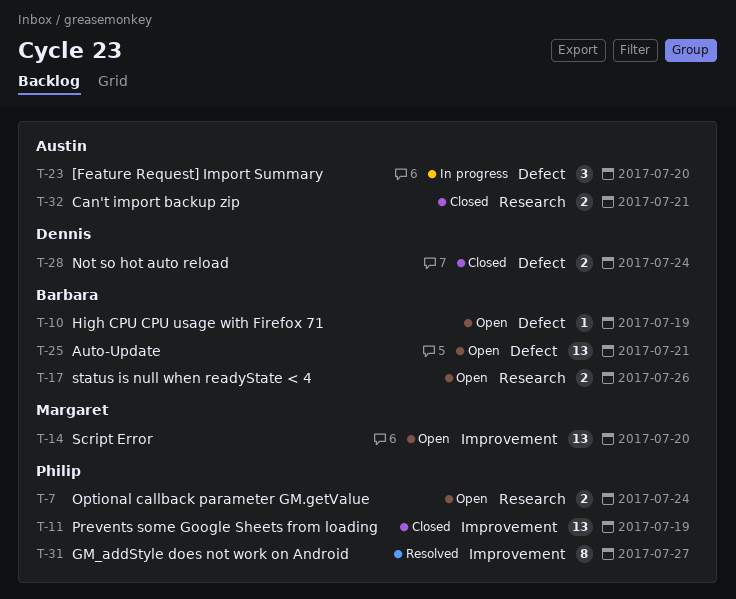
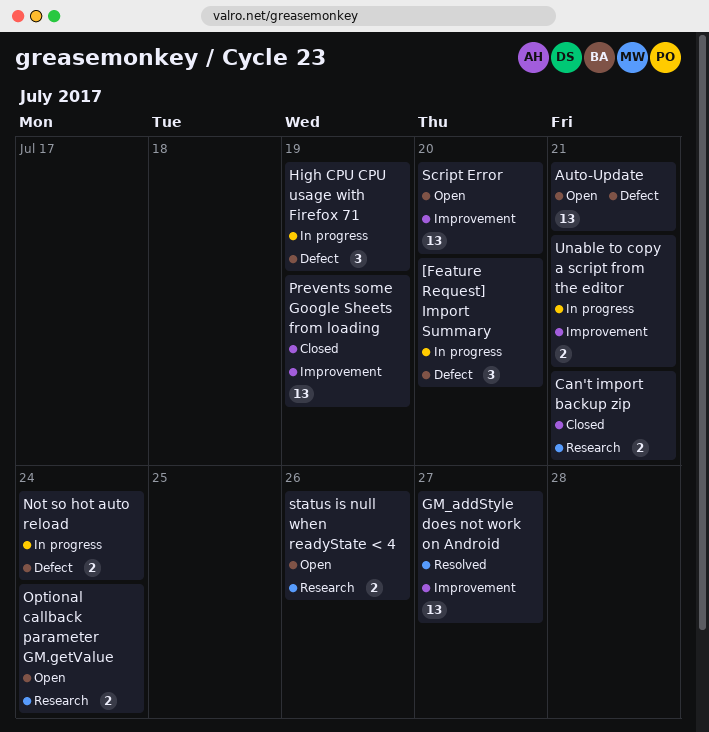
GM_addStyle does not work on Android, estimate: 8 -> 13
High CPU CPU usage with Firefox 71, status: Open -> In progress
High CPU CPU usage with Firefox 71, estimate: 1 -> 3
Not so hot auto reload, status: Closed -> In progress
Unable to copy a script from the editor: none -> present

